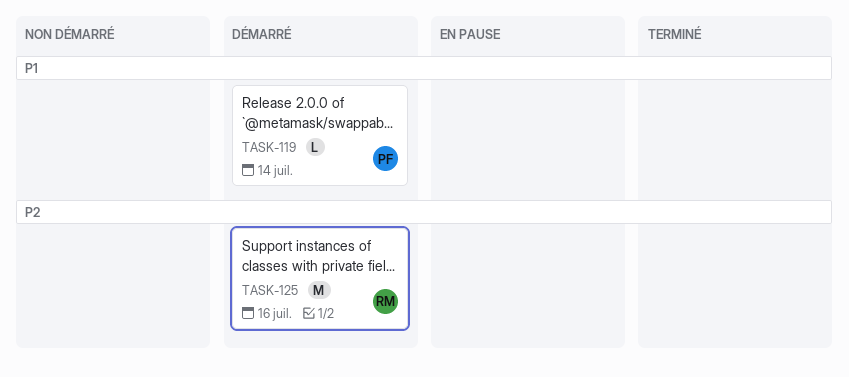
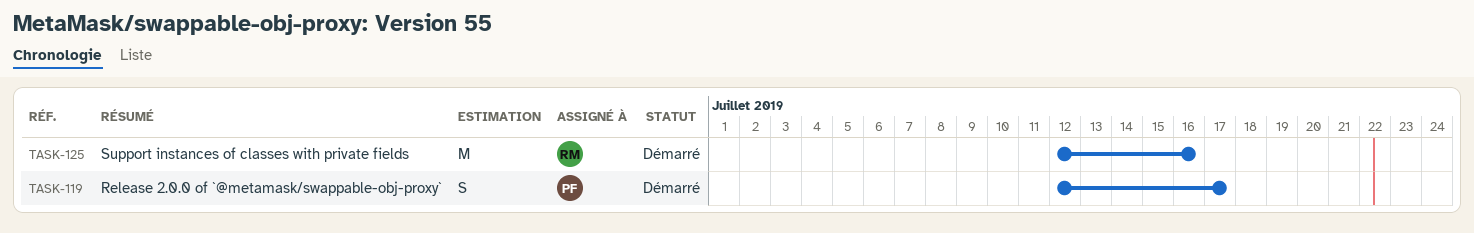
TASK-119, estimate: L -> S
TASK-119, due: Jul 14 -> Jul 17

